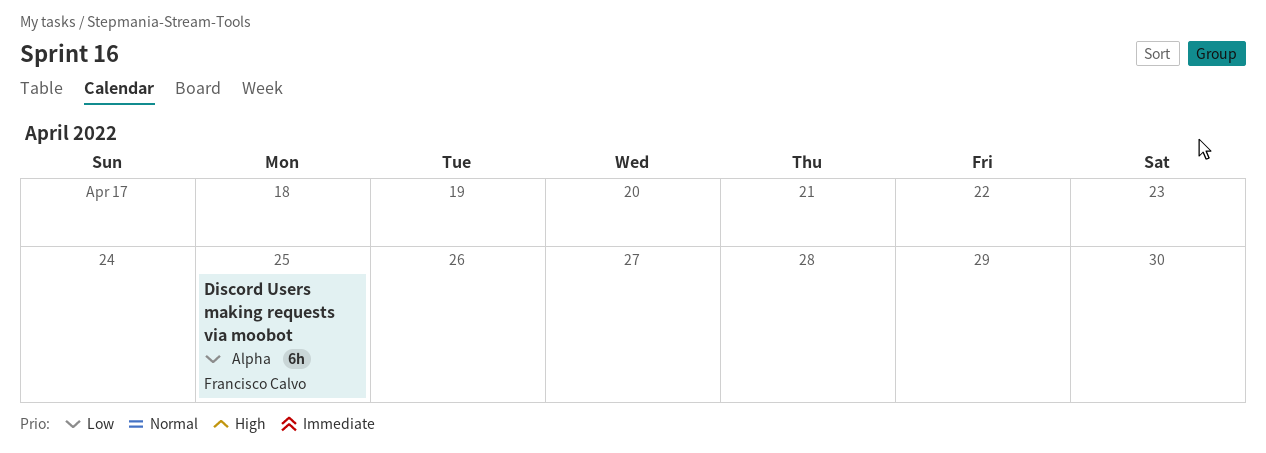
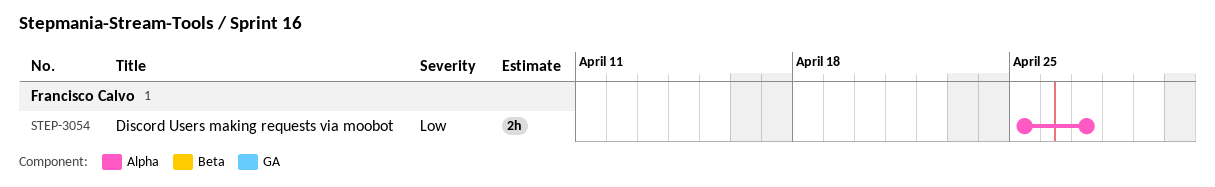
Discord Users making requests via moobot, estimate: 6h -> 2h
Discord Users making requests via moobot, due: Apr 25 -> Apr 27

